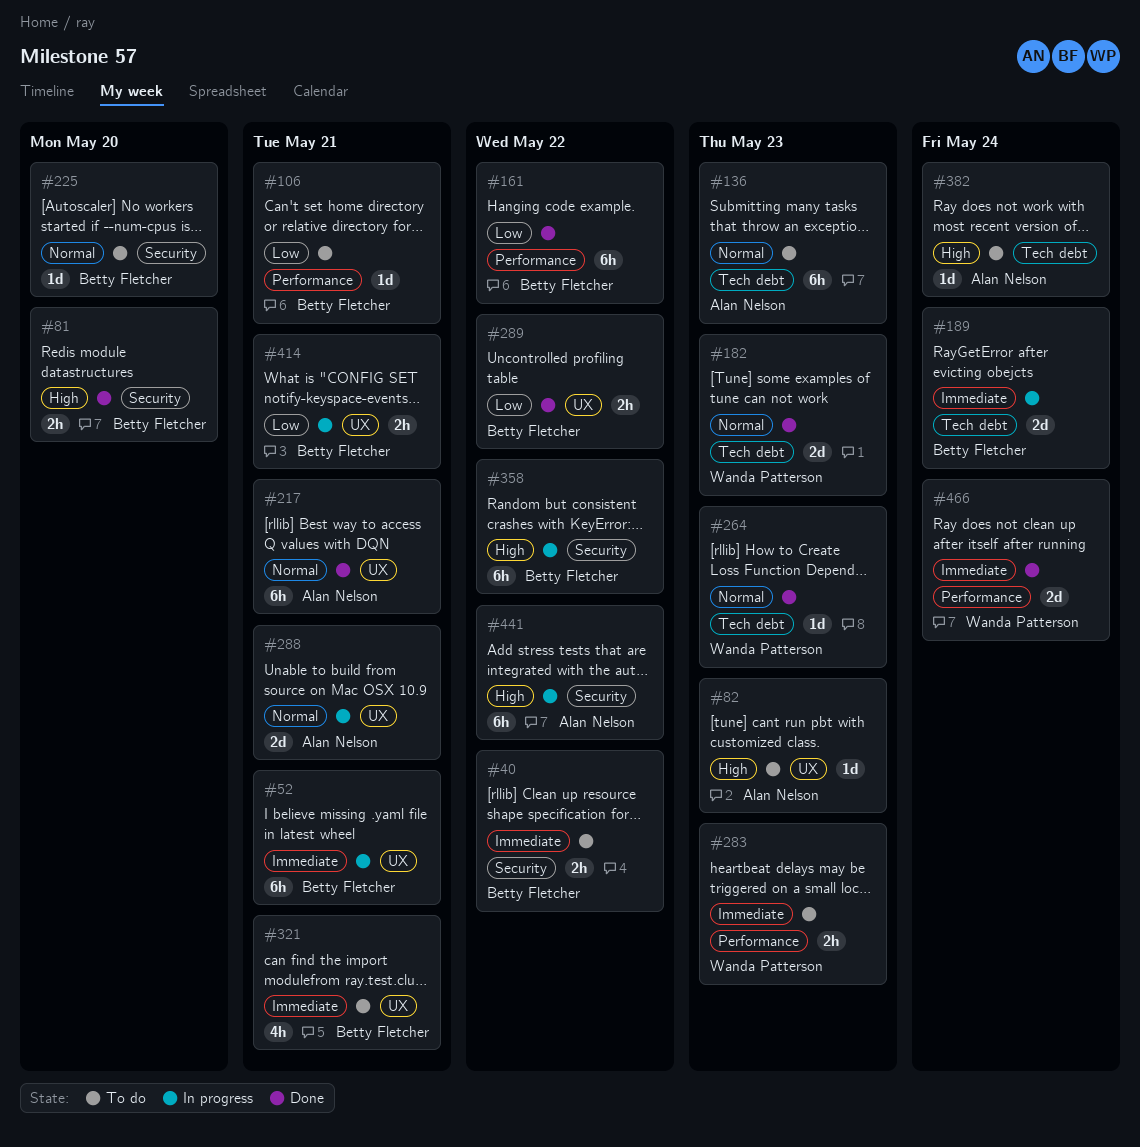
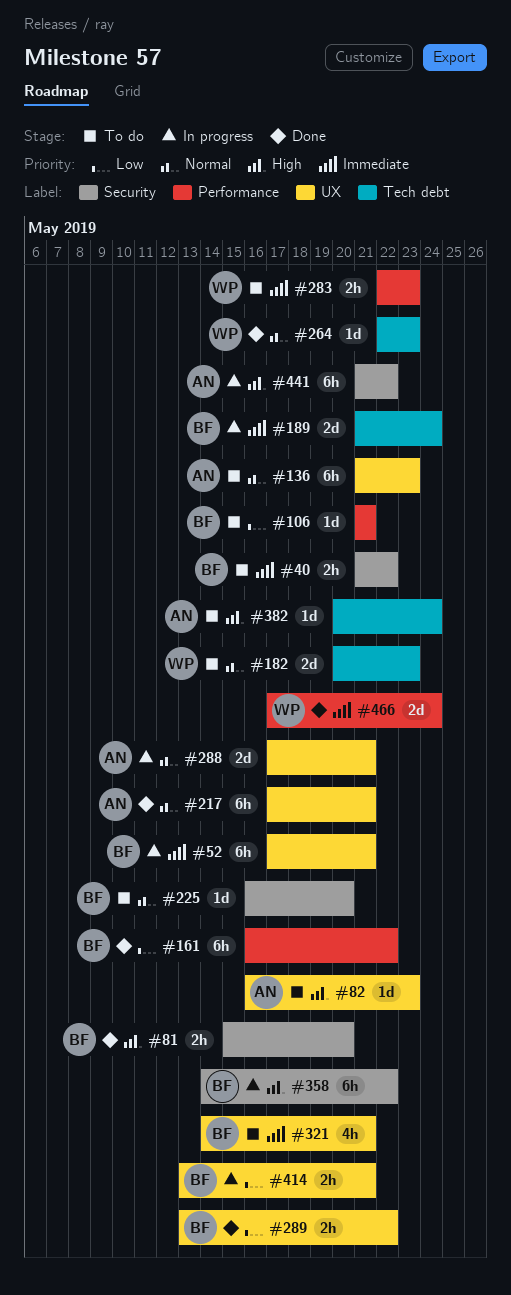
#136, label: Tech debt -> UX
#182, status: Done -> To do

